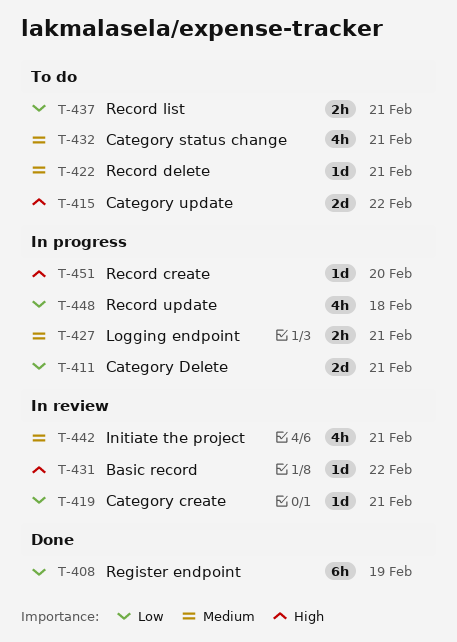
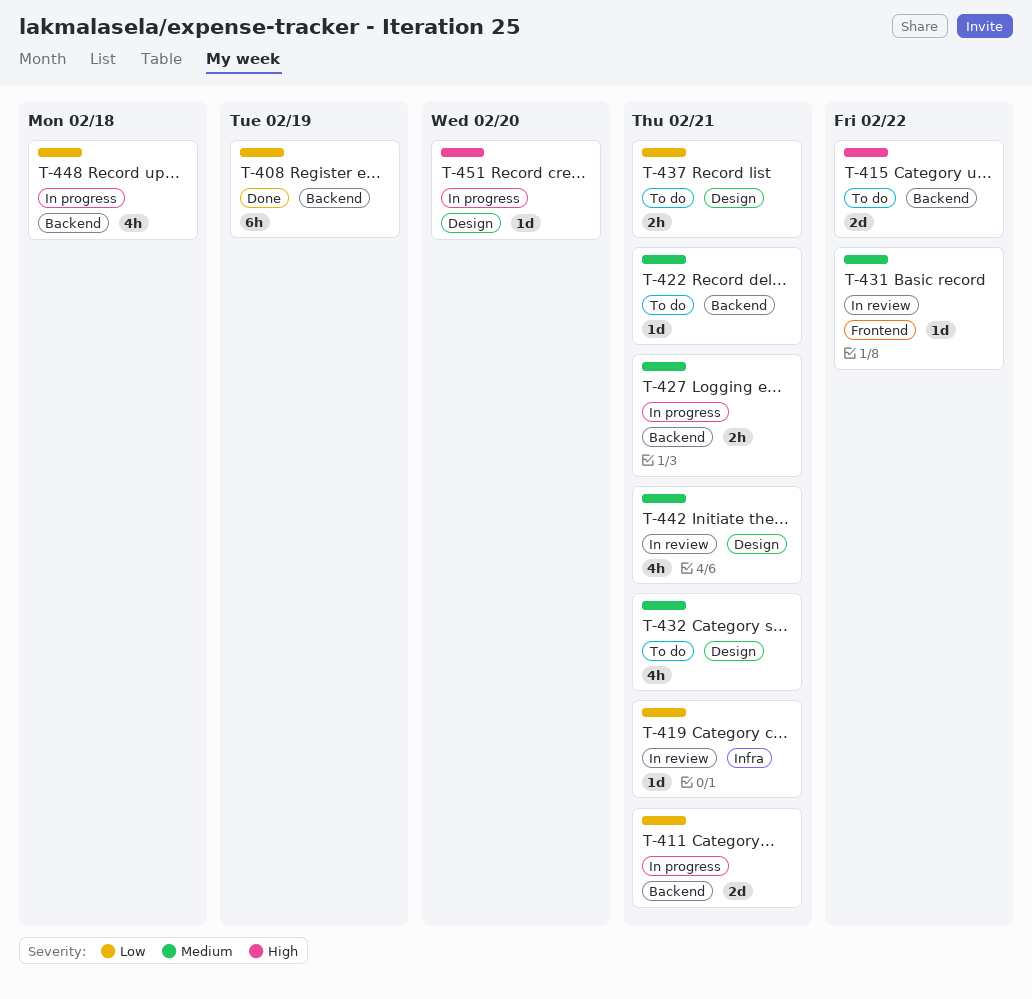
T-431, priority: High -> Medium

